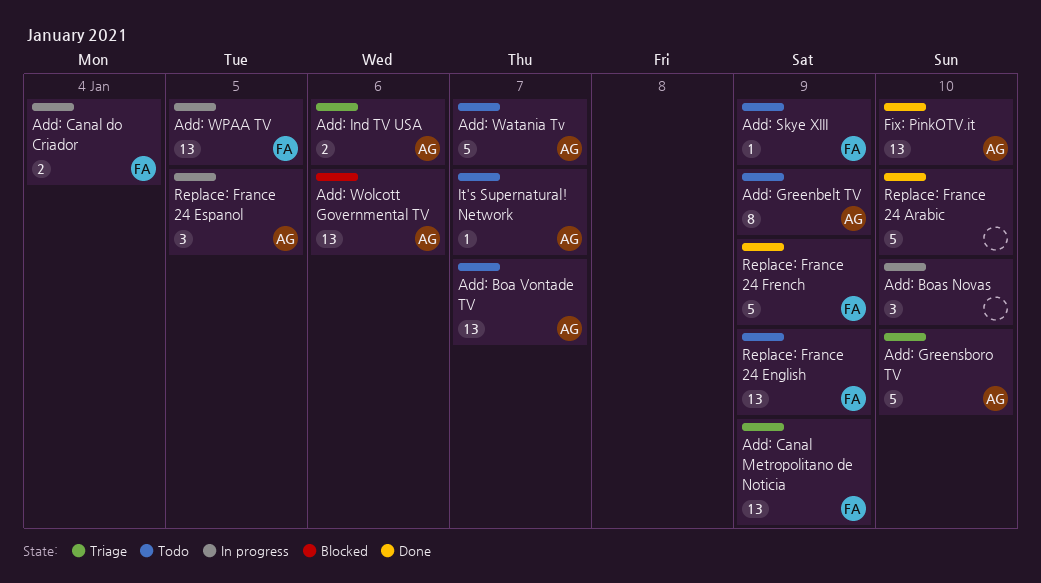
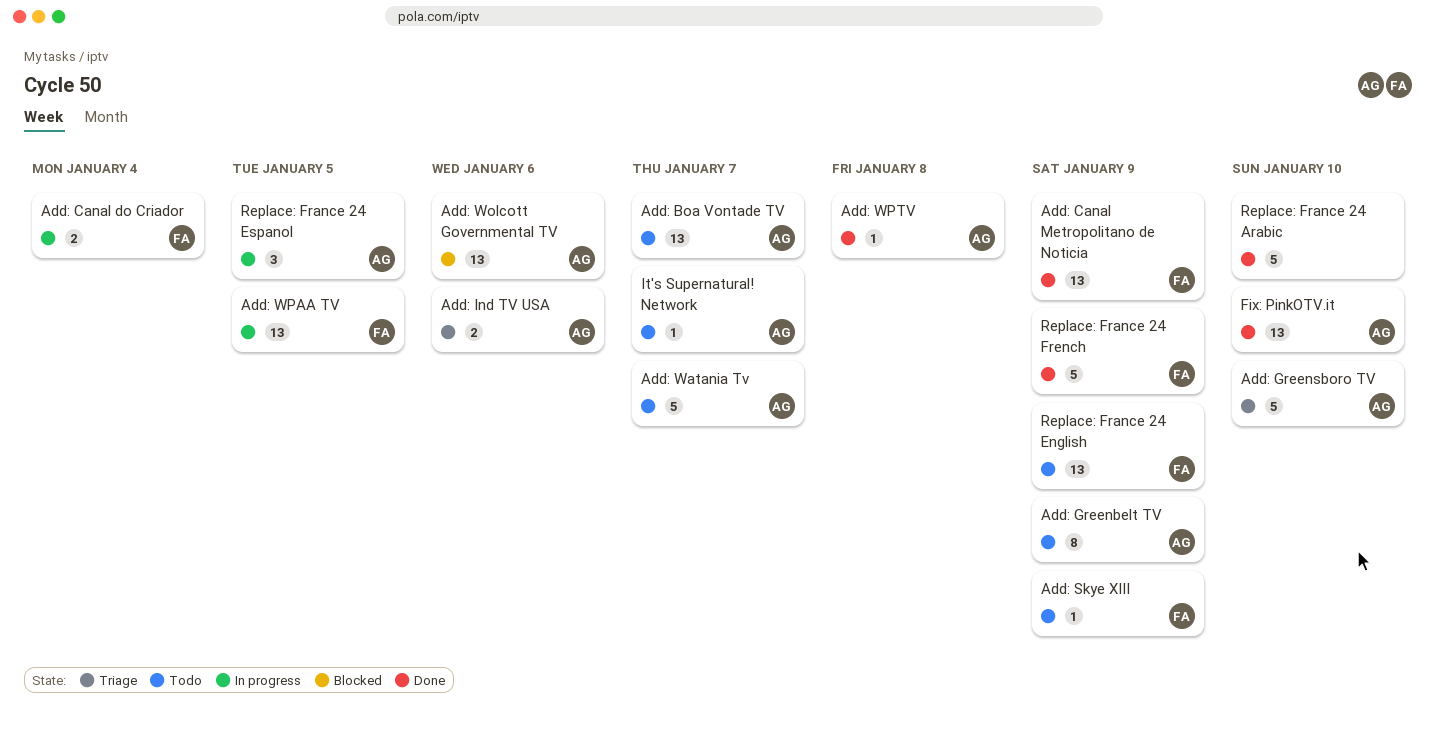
Add: Boas Novas: present -> none
Add: Canal Metropolitano de Noticia, status: Triage -> Done
Add: WPTV: none -> present

